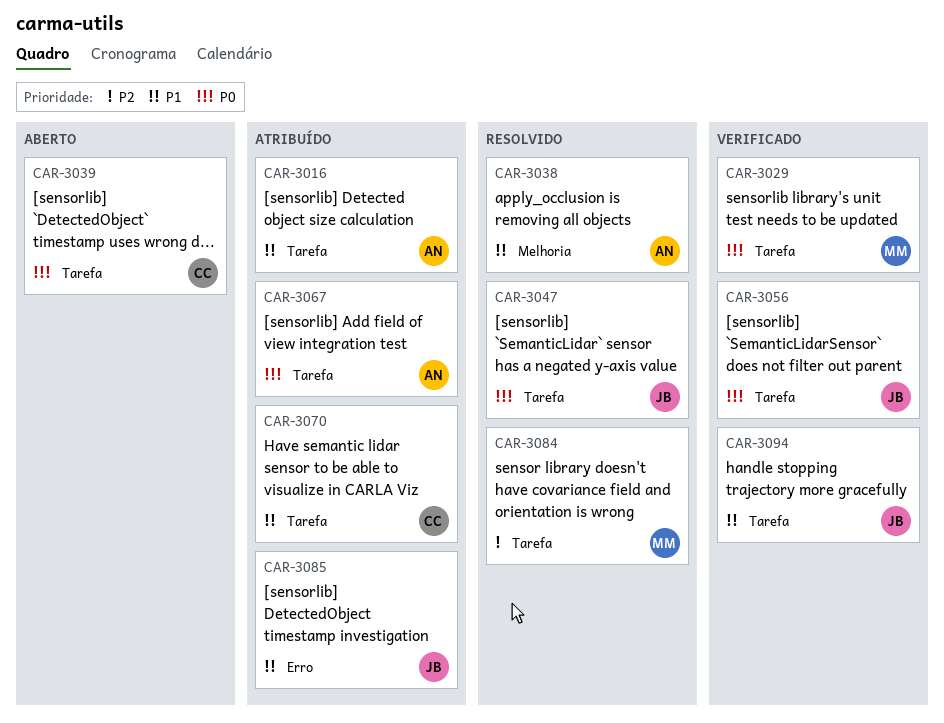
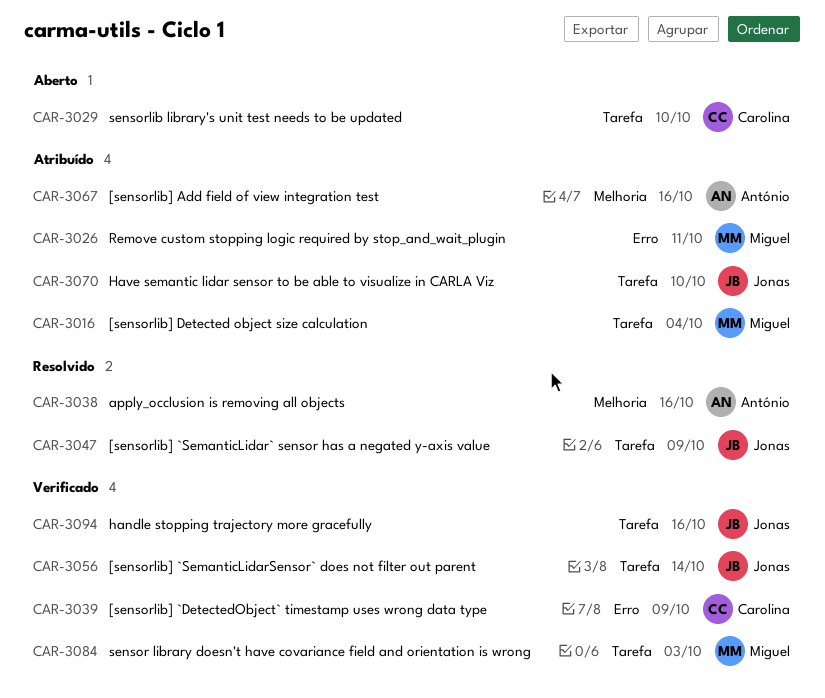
CAR-3016, owner: António -> Miguel
CAR-3026: none -> present
CAR-3029, status: Verificado -> Aberto
CAR-3029, owner: Miguel -> Carolina
CAR-3039, status: Aberto -> Verificado
CAR-3039, label: Tarefa -> Erro
CAR-3067, label: Tarefa -> Melhoria
CAR-3070, owner: Carolina -> Jonas
CAR-3084, status: Resolvido -> Verificado
CAR-3085: present -> none

